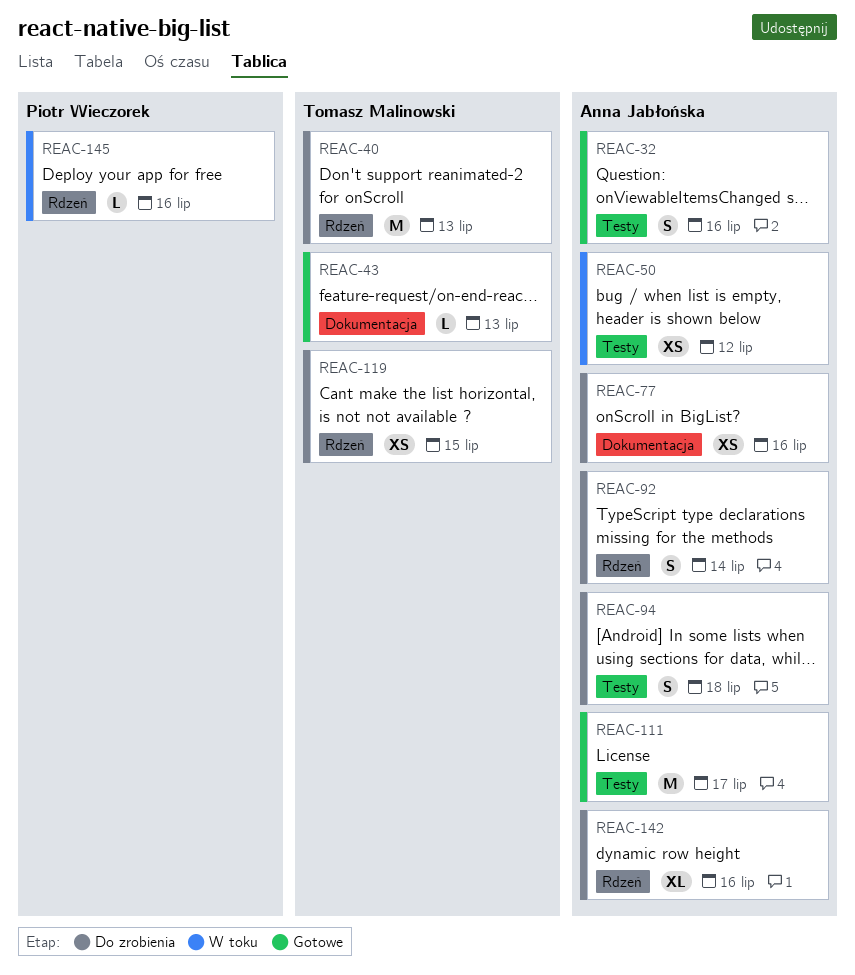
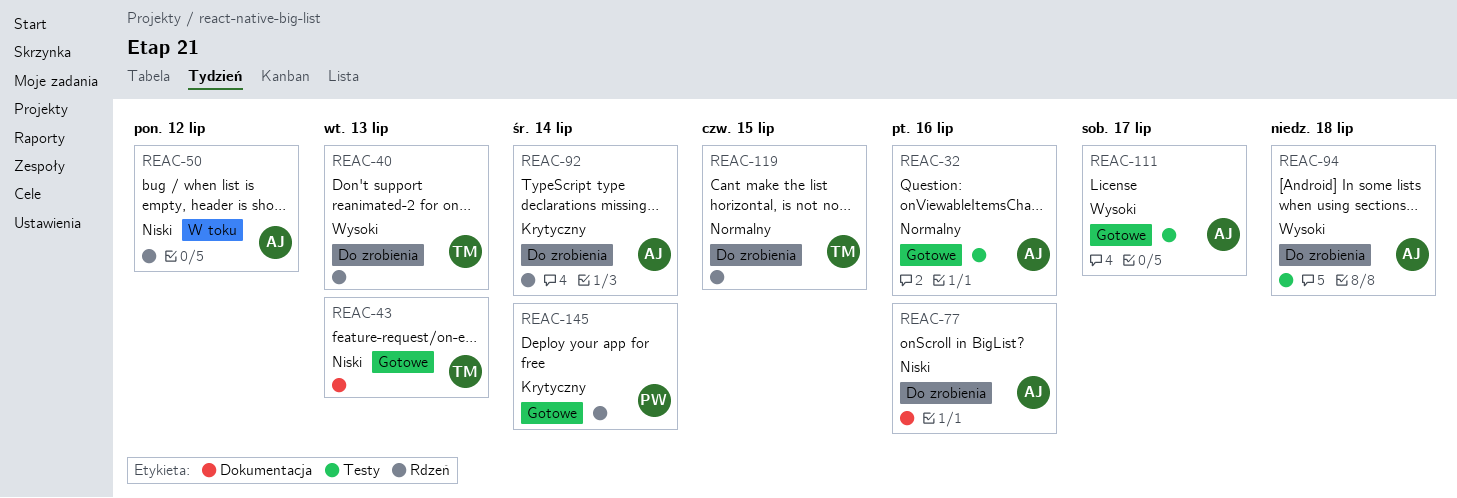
REAC-50, label: Testy -> Rdzeń
REAC-142: present -> none
REAC-145, status: W toku -> Gotowe
REAC-145, due: Jul 16 -> Jul 14

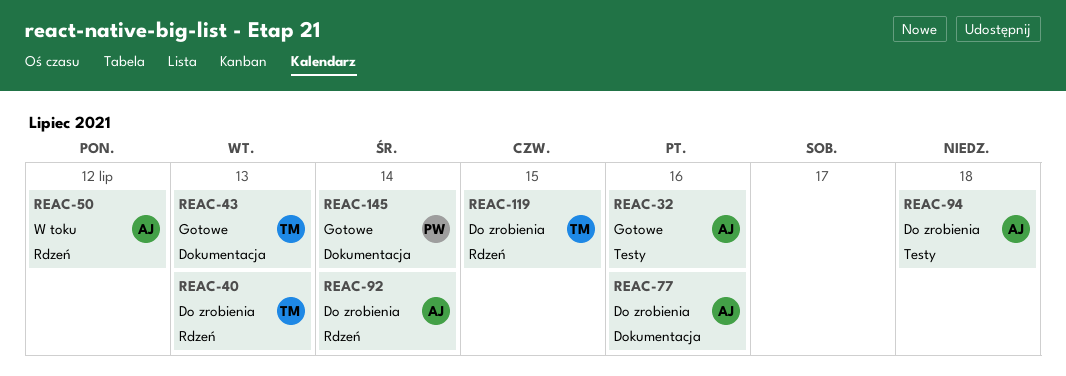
REAC-111: present -> none
REAC-145, label: Rdzeń -> Dokumentacja

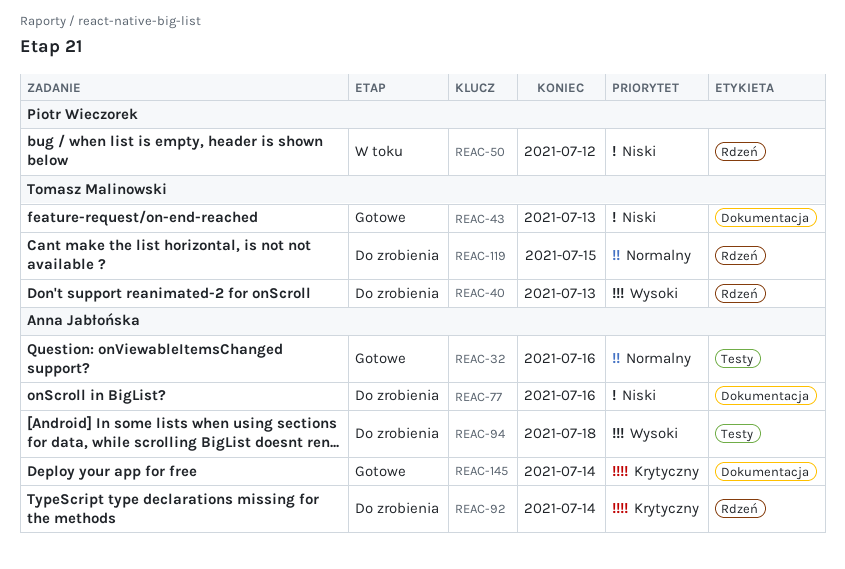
REAC-50, owner: Anna Jabłońska -> Piotr Wieczorek
REAC-145, owner: Piotr Wieczorek -> Anna Jabłońska

